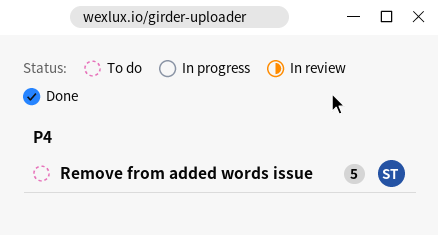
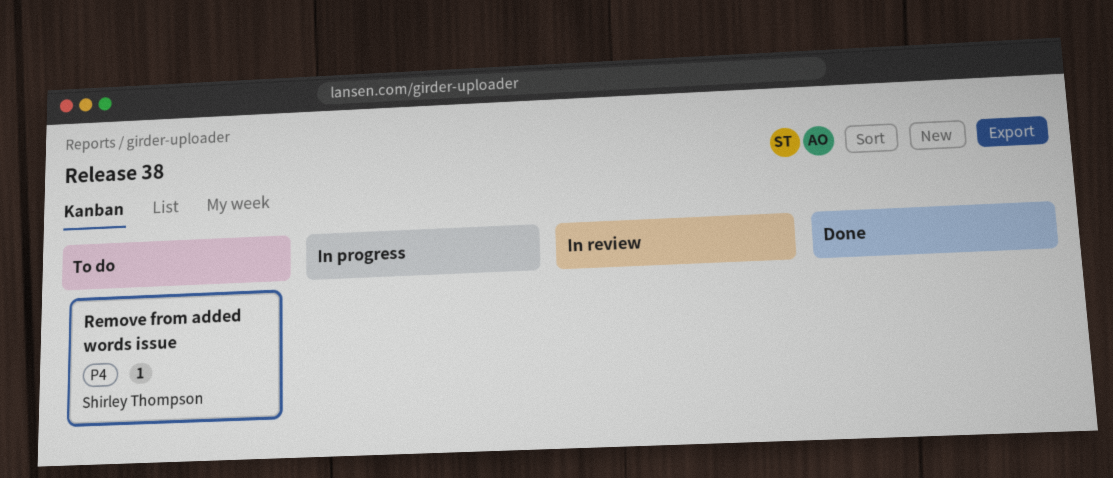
Remove from added words issue, estimate: 5 -> 1

